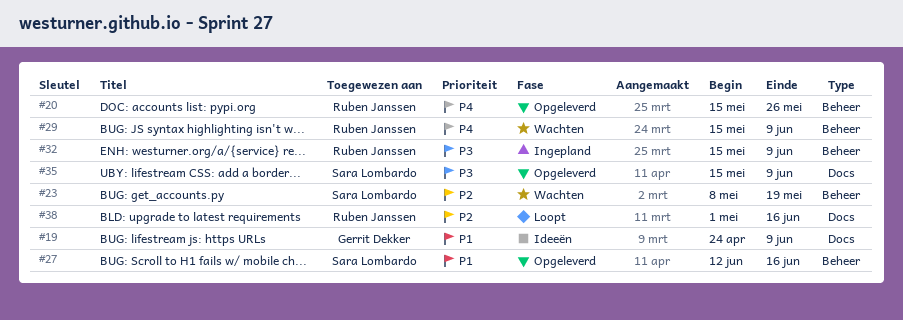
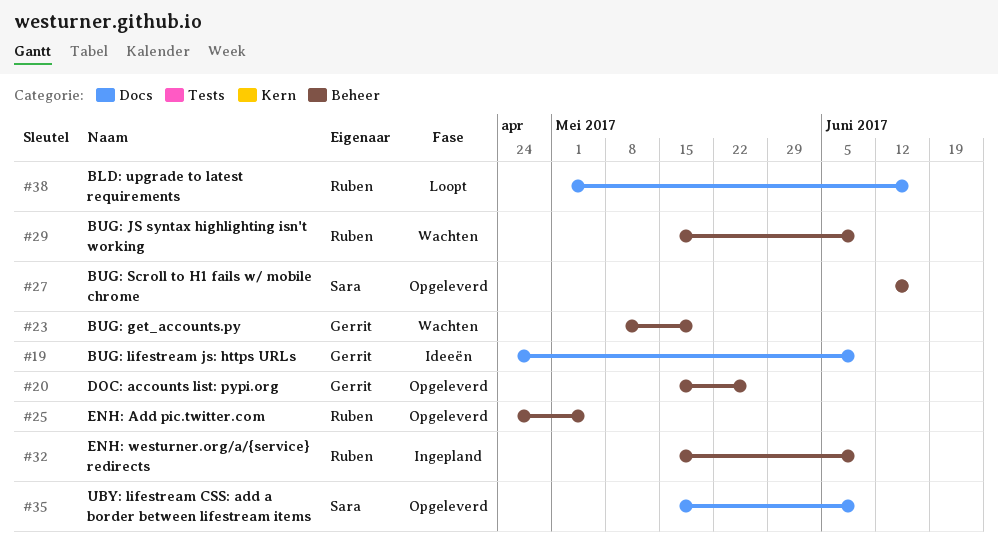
#20, owner: Ruben Janssen -> Gerrit Dekker
#23, owner: Sara Lombardo -> Gerrit Dekker
#25: none -> present

